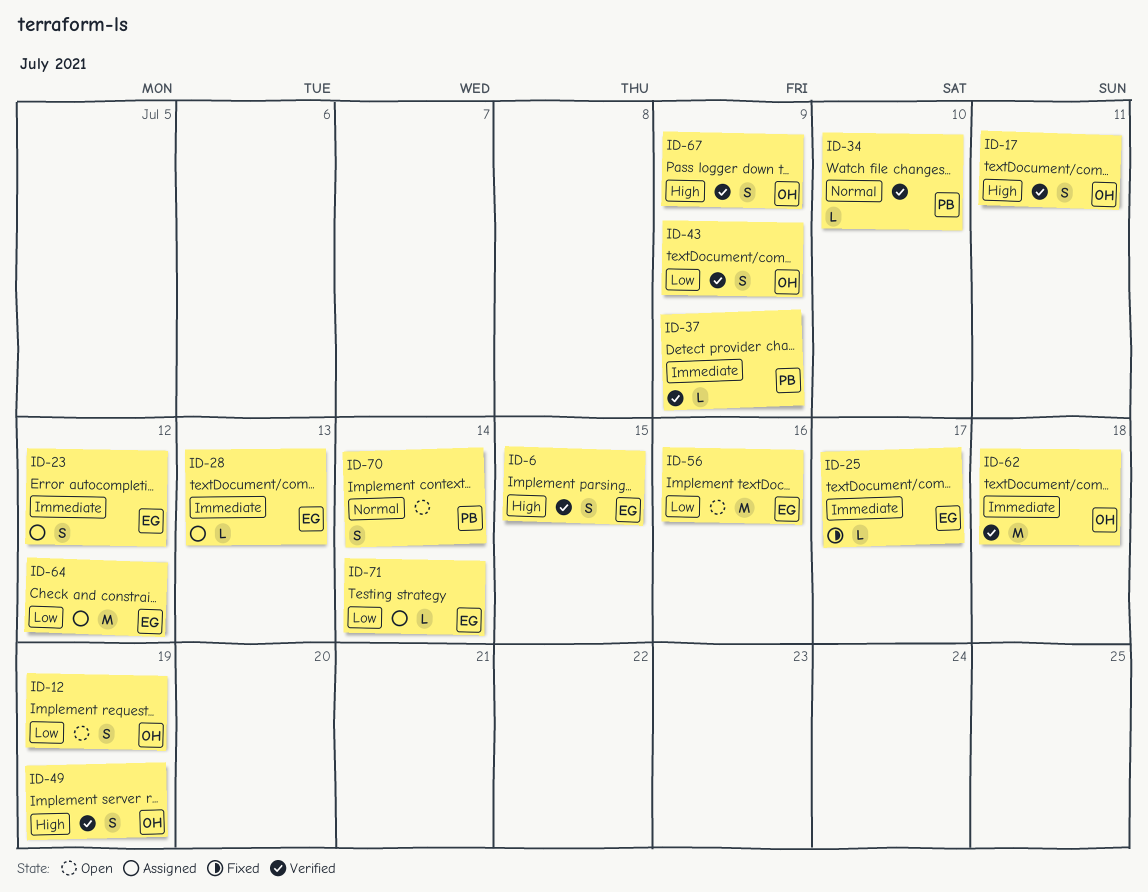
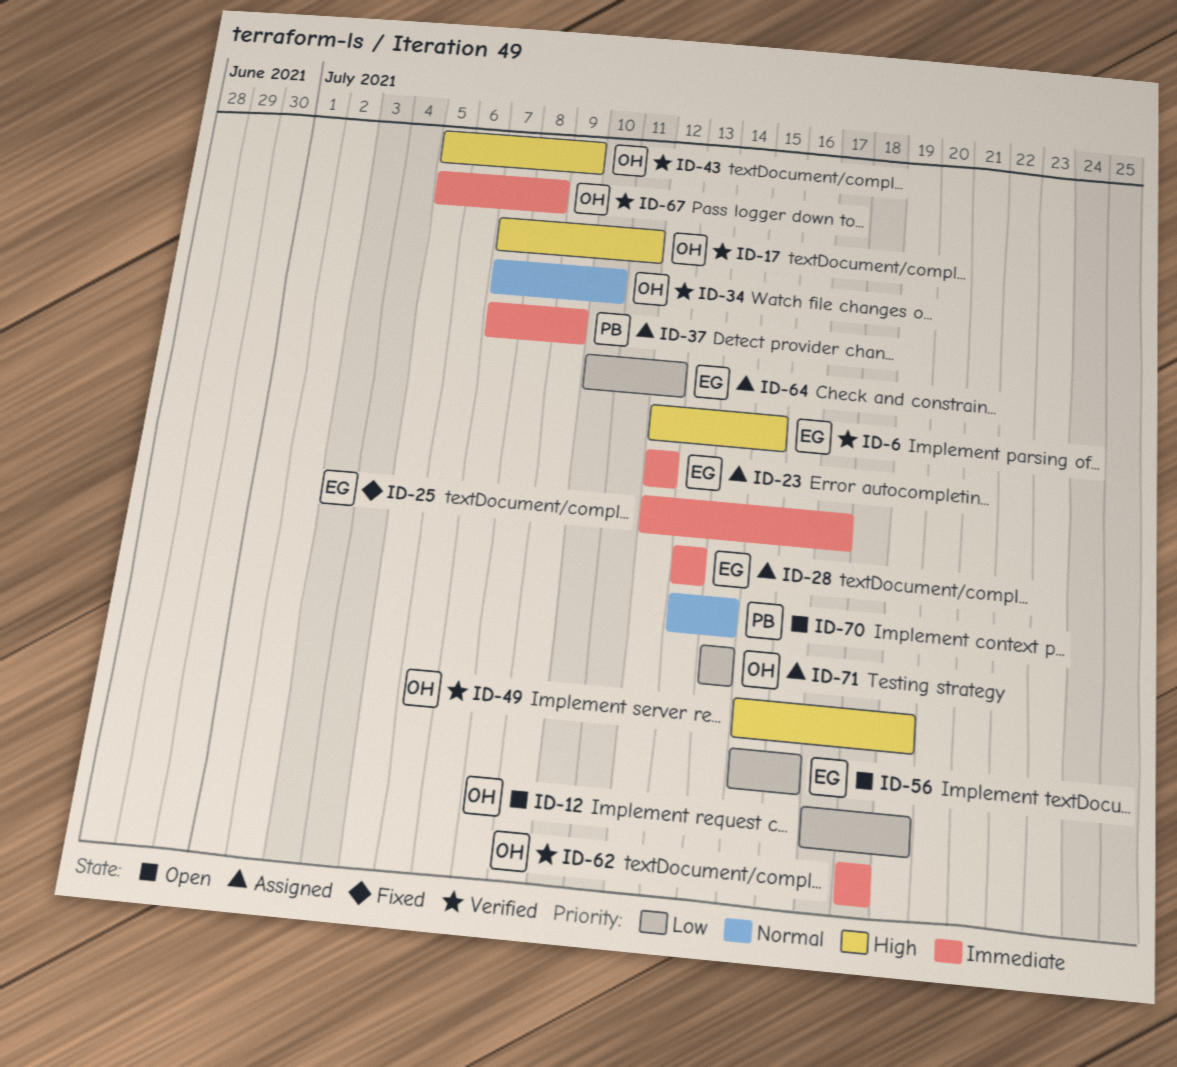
ID-34, owner: PB -> OH
ID-37, status: Verified -> Assigned
ID-43, priority: Low -> High
ID-67, priority: High -> Immediate
ID-67, due: Jul 9 -> Jul 8
ID-71, owner: EG -> OH

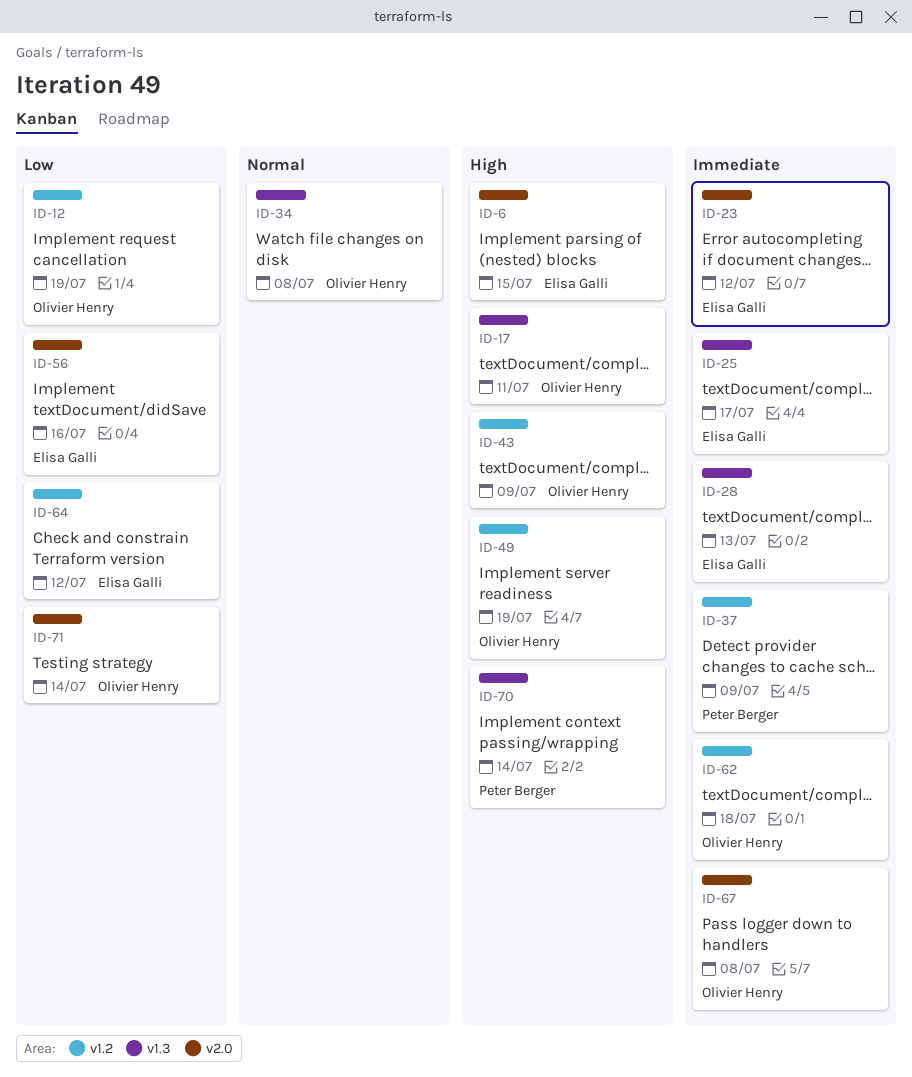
ID-34, due: Jul 10 -> Jul 8
ID-70, priority: Normal -> High

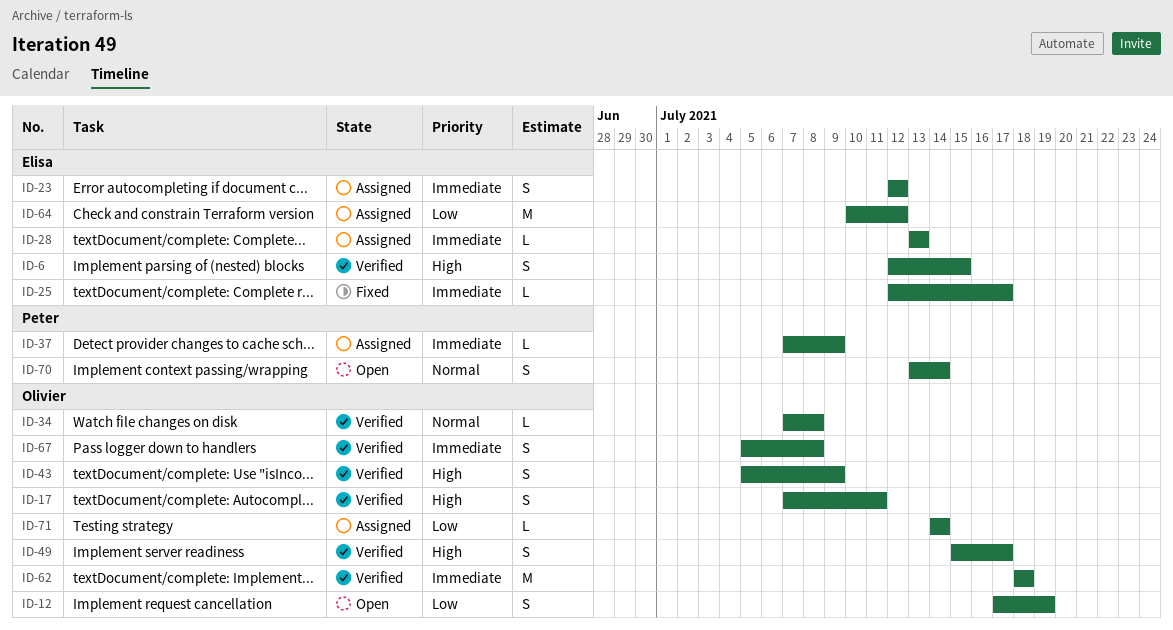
ID-49, due: Jul 19 -> Jul 17
ID-56: present -> none
ID-70, priority: High -> Normal

